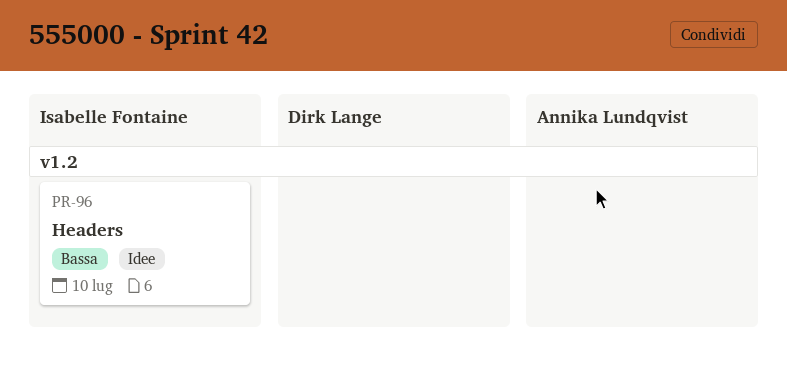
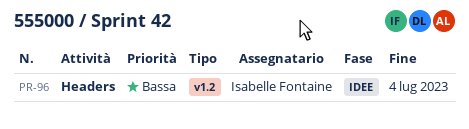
PR-96, due: Jul 10 -> Jul 4

